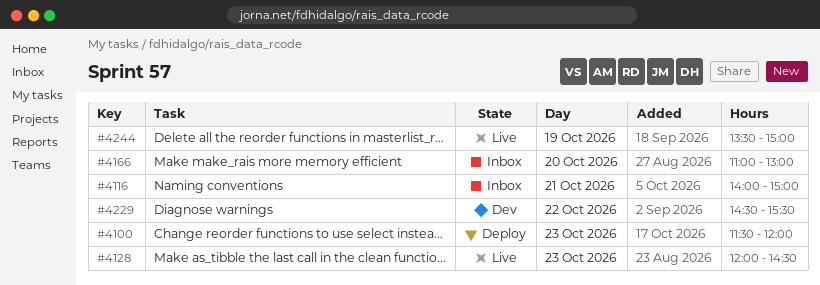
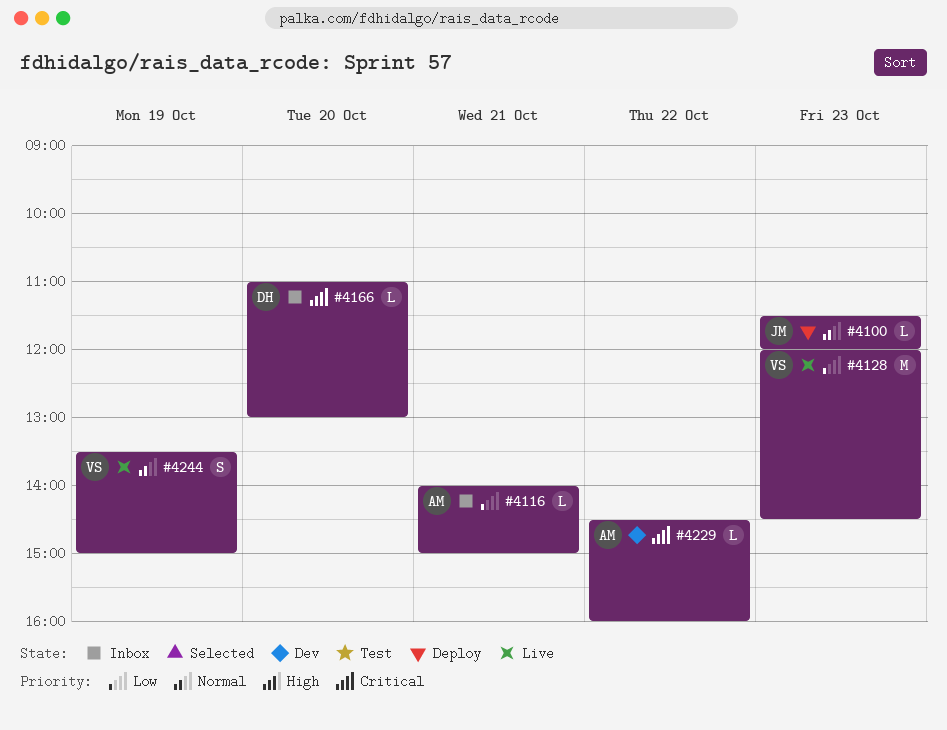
#4229, ends: 15:30 -> 16:00

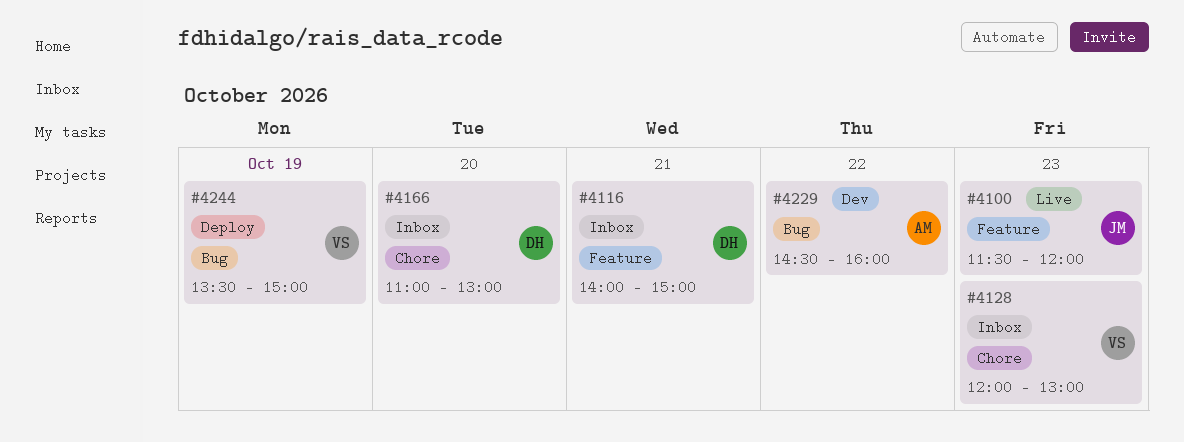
#4100, status: Deploy -> Live
#4116, owner: AM -> DH
#4128, status: Live -> Inbox
#4128, ends: 14:30 -> 13:00
#4244, status: Live -> Deploy

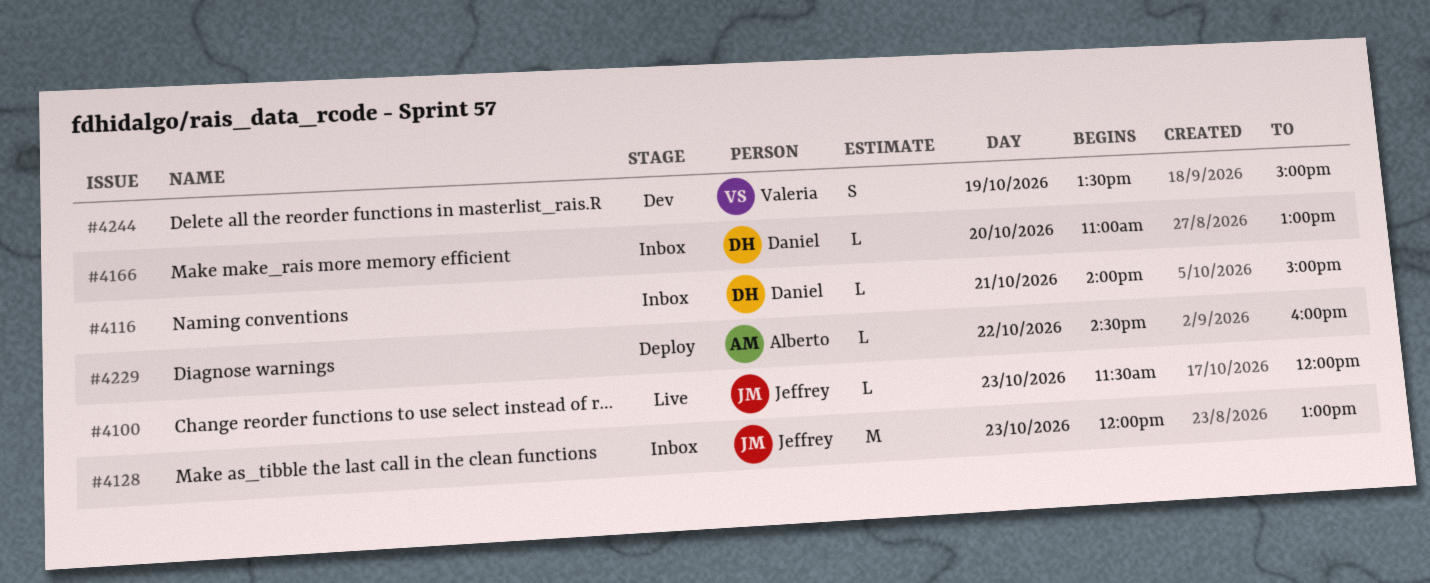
#4128, owner: Valeria -> Jeffrey
#4229, status: Dev -> Deploy
#4244, status: Deploy -> Dev

